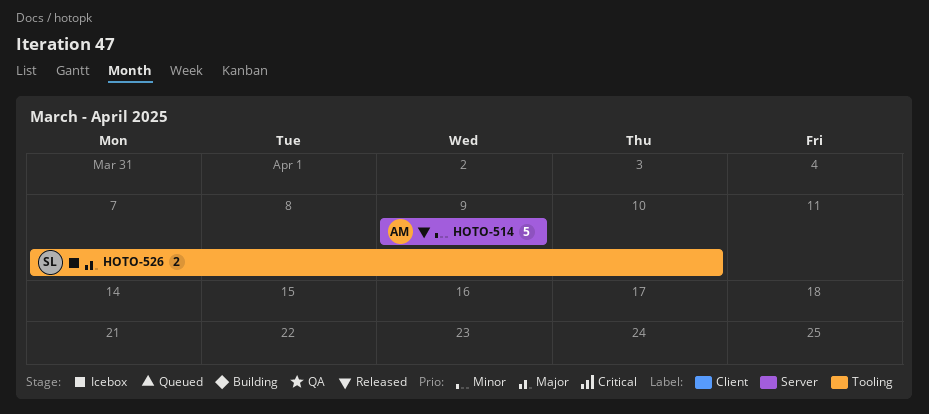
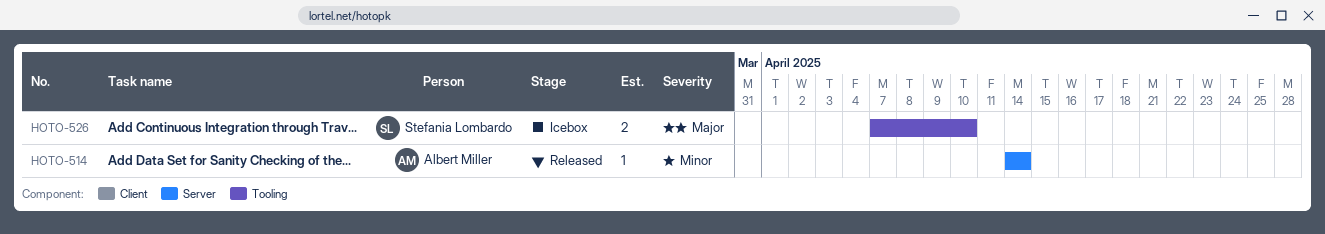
HOTO-514, estimate: 5 -> 1
HOTO-514, start: Apr 9 -> Apr 14
HOTO-514, due: Apr 9 -> Apr 14

